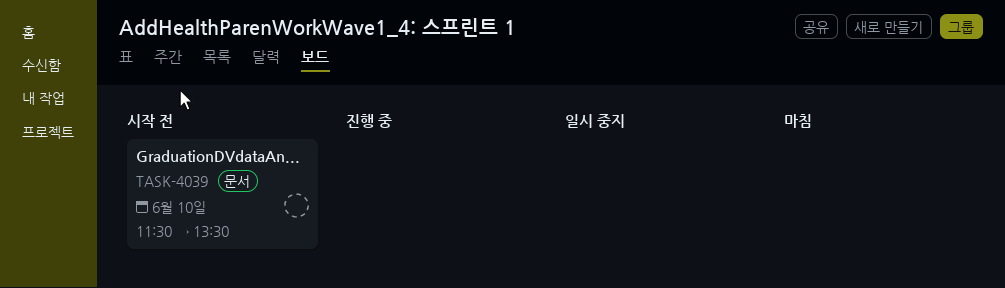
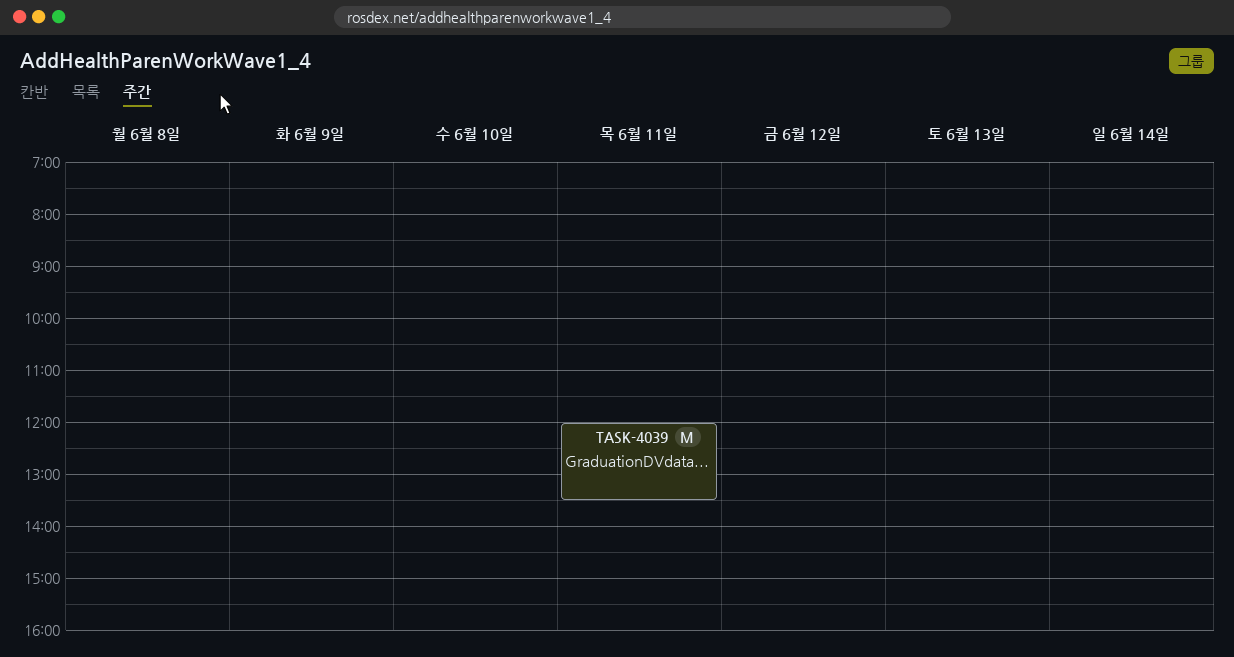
TASK-4039, day: Jun 10 -> Jun 11
TASK-4039, begins: 11:30 -> 12:00

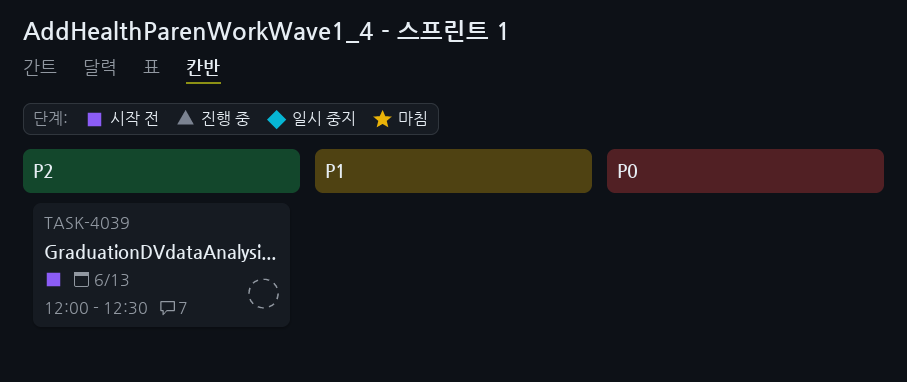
TASK-4039, day: Jun 11 -> Jun 13
TASK-4039, ends: 13:30 -> 12:30

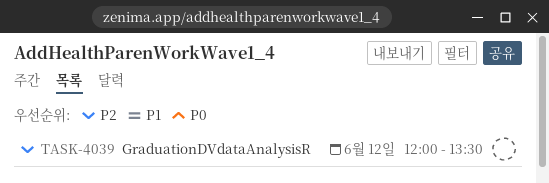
TASK-4039, day: Jun 13 -> Jun 12
TASK-4039, ends: 12:30 -> 13:30

